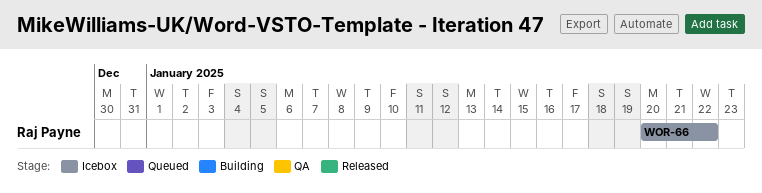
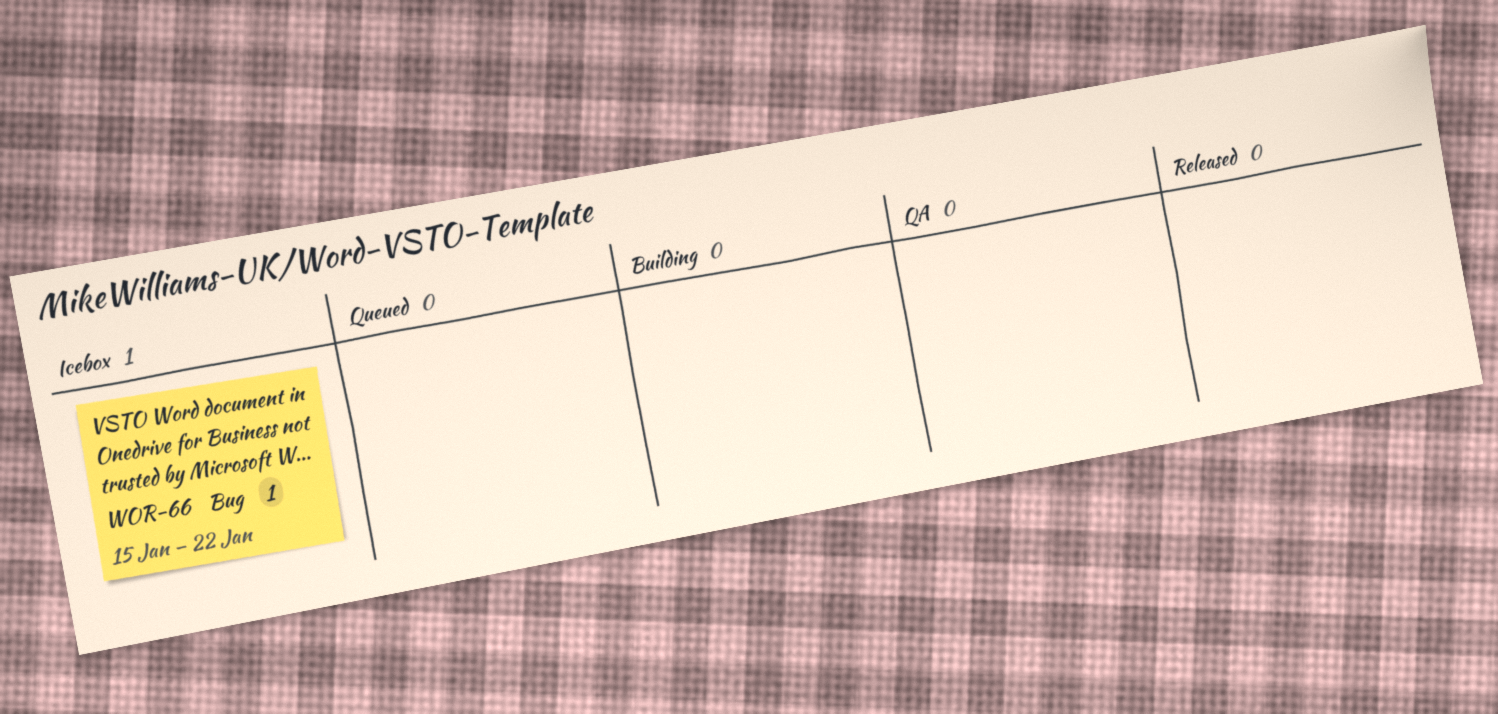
WOR-66, start: Jan 20 -> Jan 15

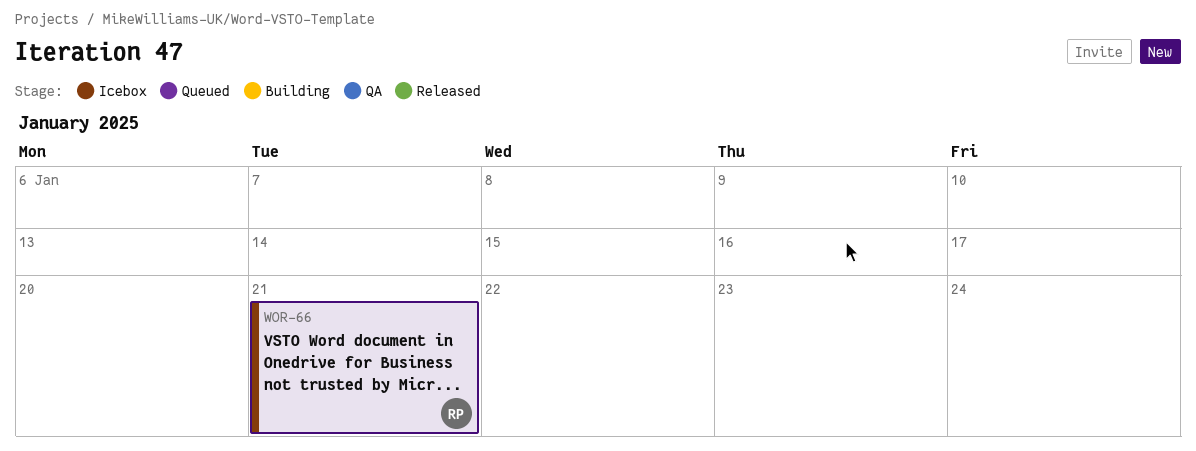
WOR-66, due: Jan 22 -> Jan 21

